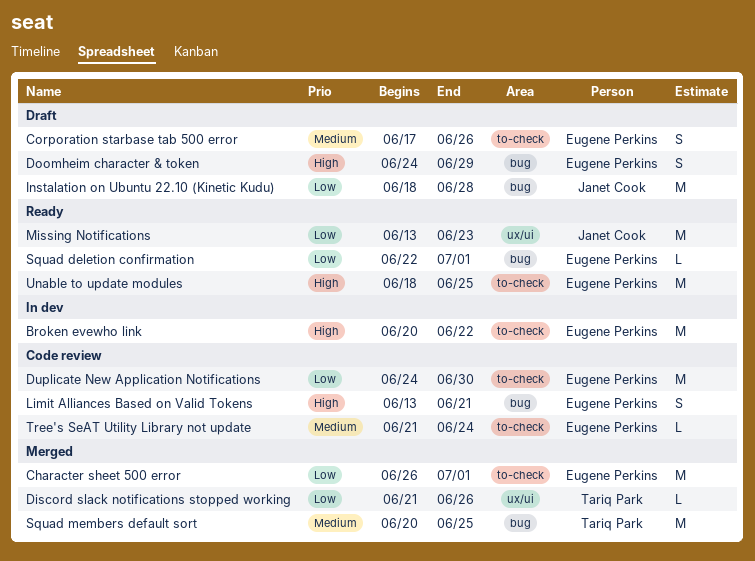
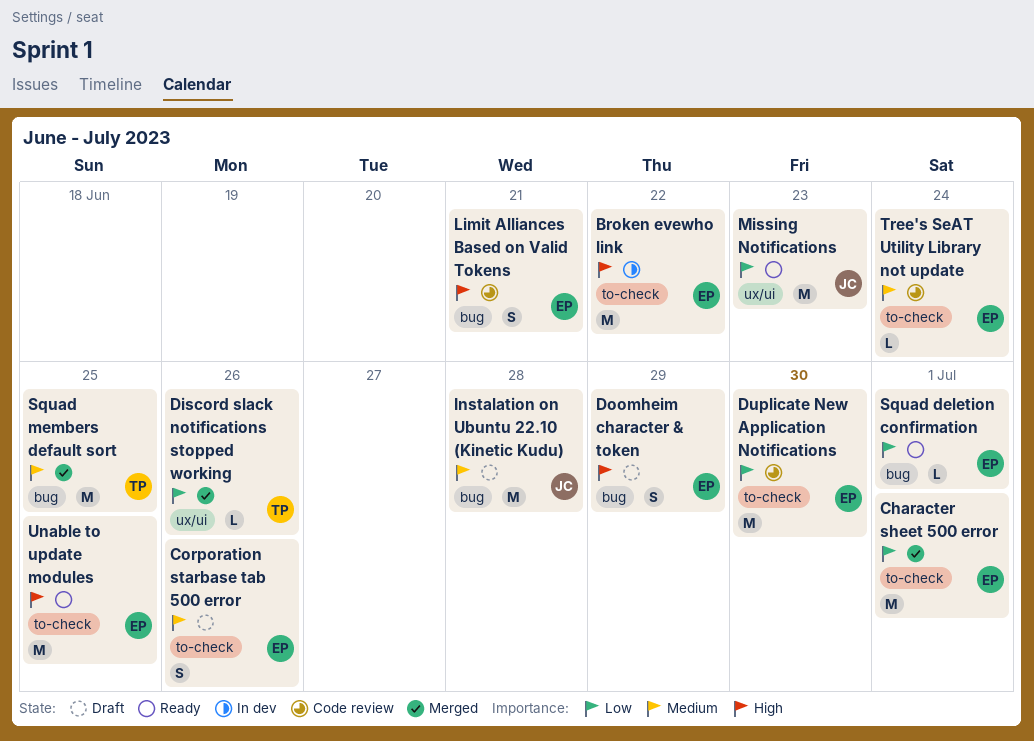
Instalation on Ubuntu 22.10 (Kinetic Kudu), priority: Low -> Medium

